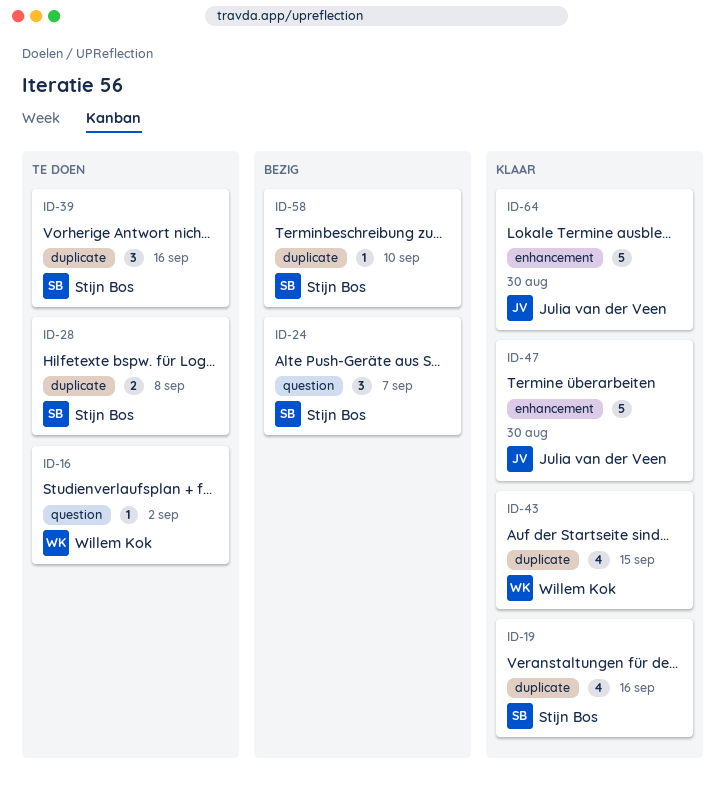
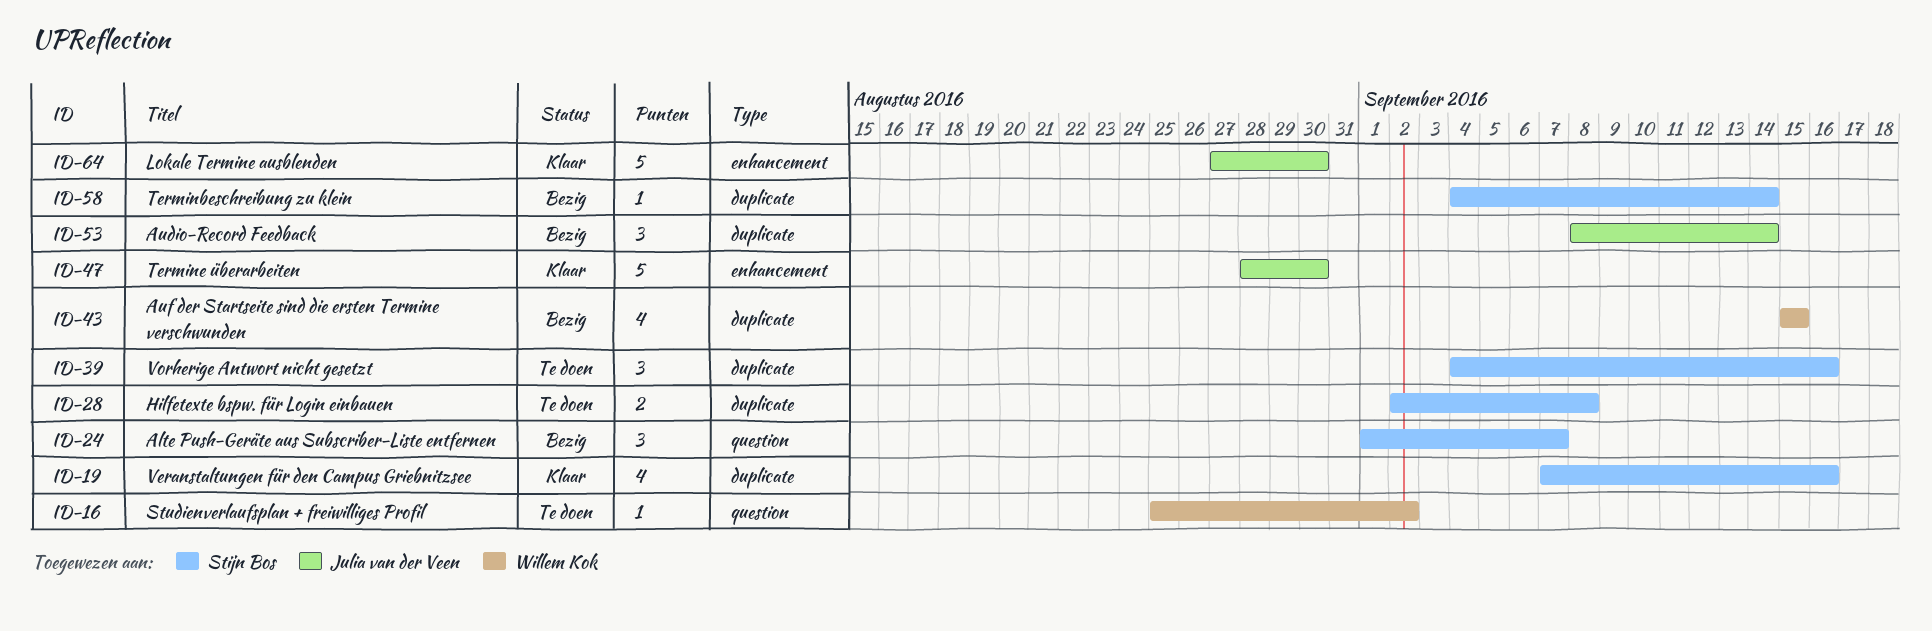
ID-43, status: Klaar -> Bezig
ID-53: none -> present
ID-58, due: Sep 10 -> Sep 14

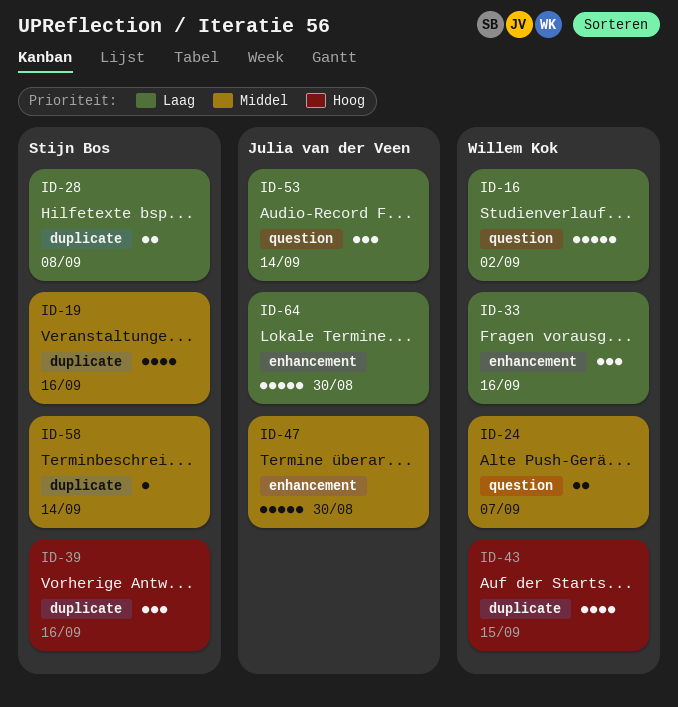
ID-16, estimate: 1 -> 5
ID-24, owner: Stijn Bos -> Willem Kok
ID-24, estimate: 3 -> 2
ID-33: none -> present
ID-53, label: duplicate -> question

